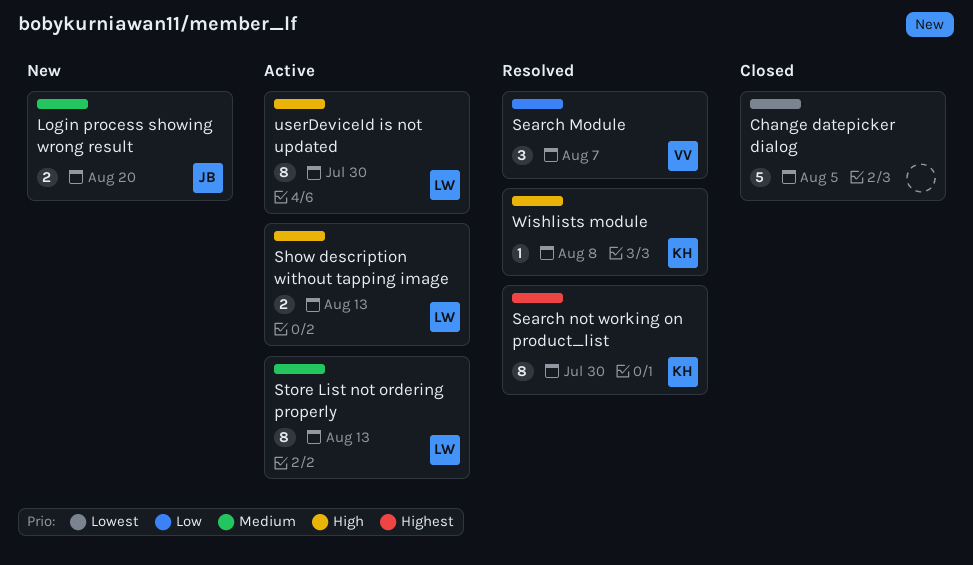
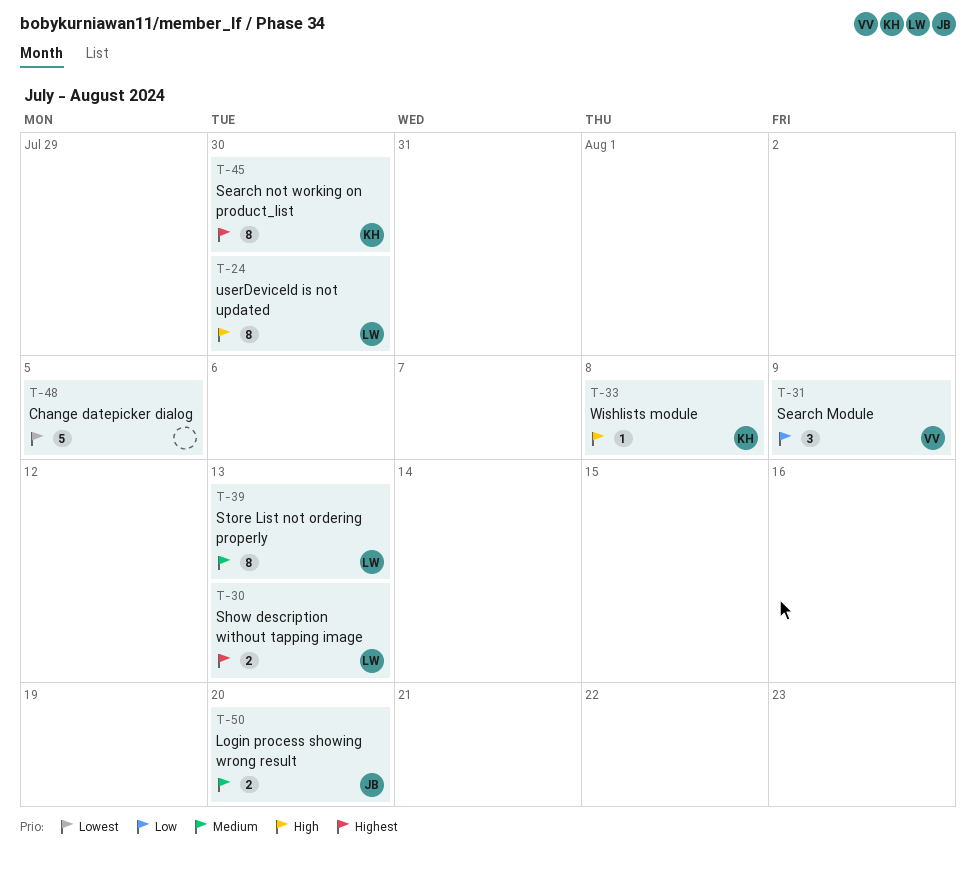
Search Module, due: Aug 7 -> Aug 9
Show description without tapping image, priority: High -> Highest

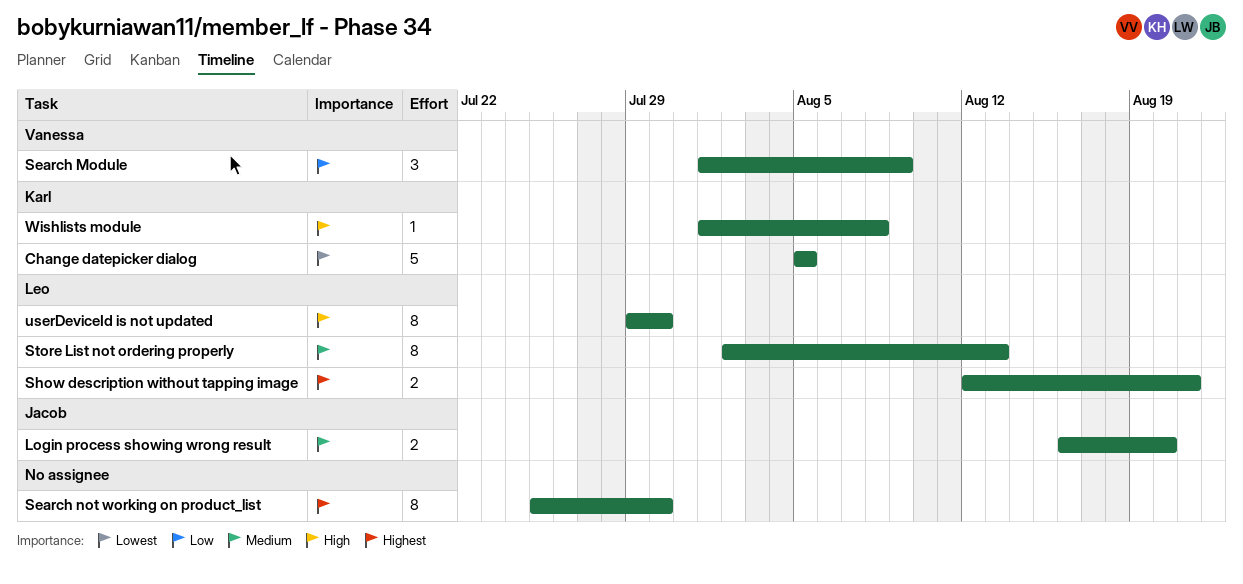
Change datepicker dialog, owner: none -> Karl
Search not working on product_list, owner: Karl -> none
Show description without tapping image, due: Aug 13 -> Aug 21

